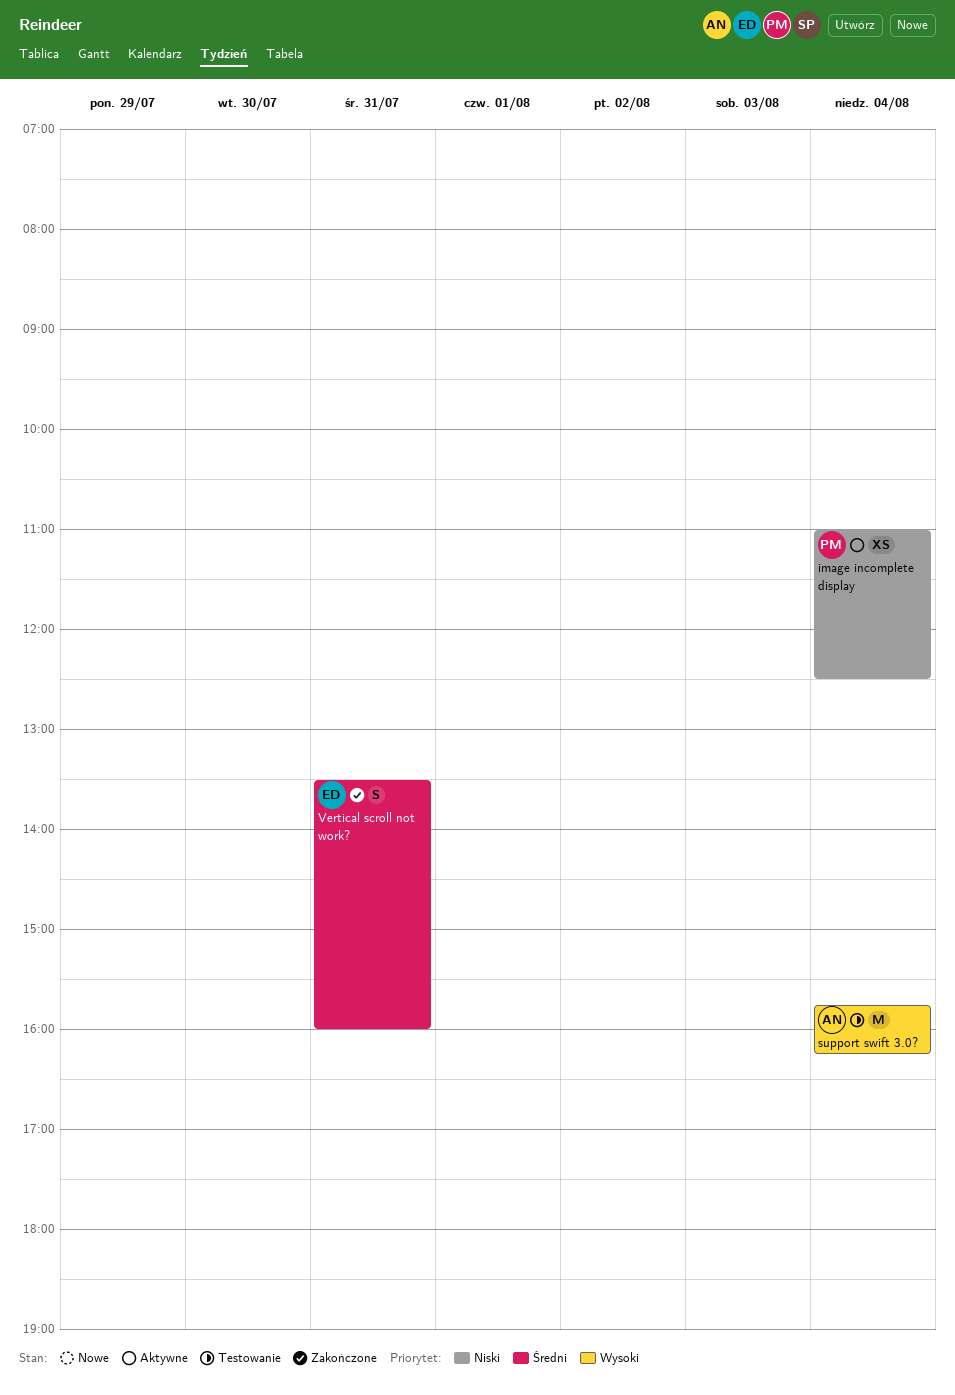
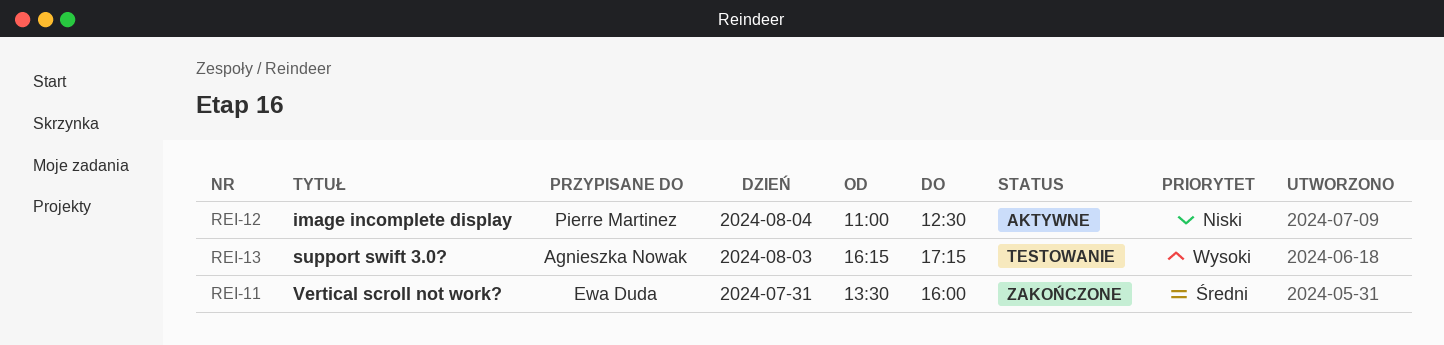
support swift 3.0?, day: Aug 4 -> Aug 3
support swift 3.0?, begins: 15:45 -> 16:15
support swift 3.0?, ends: 16:15 -> 17:15

